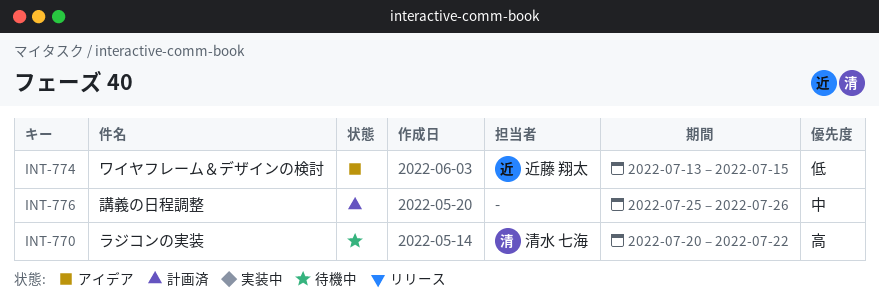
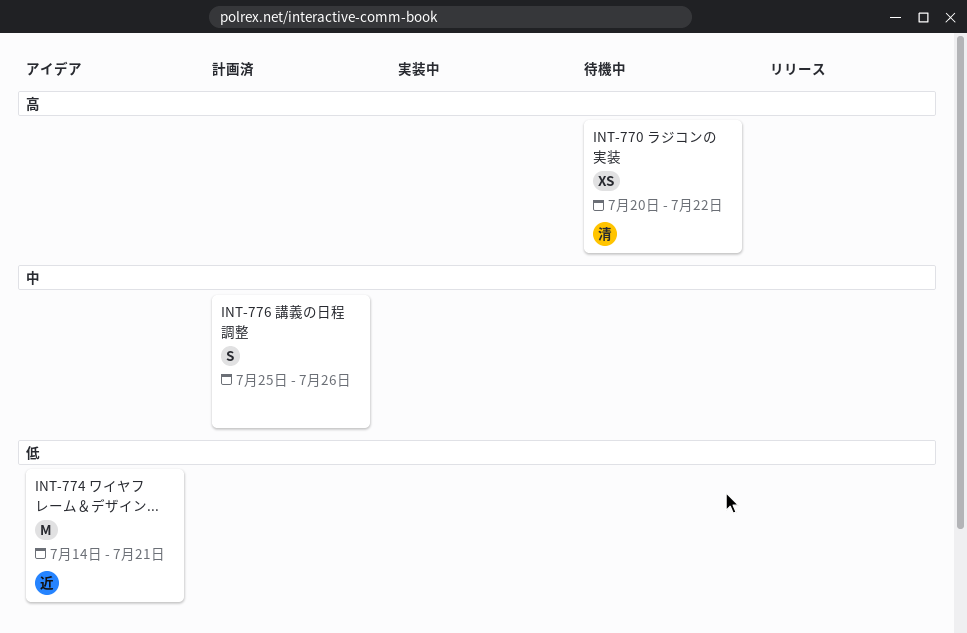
INT-774, start: Jul 13 -> Jul 14
INT-774, due: Jul 15 -> Jul 21

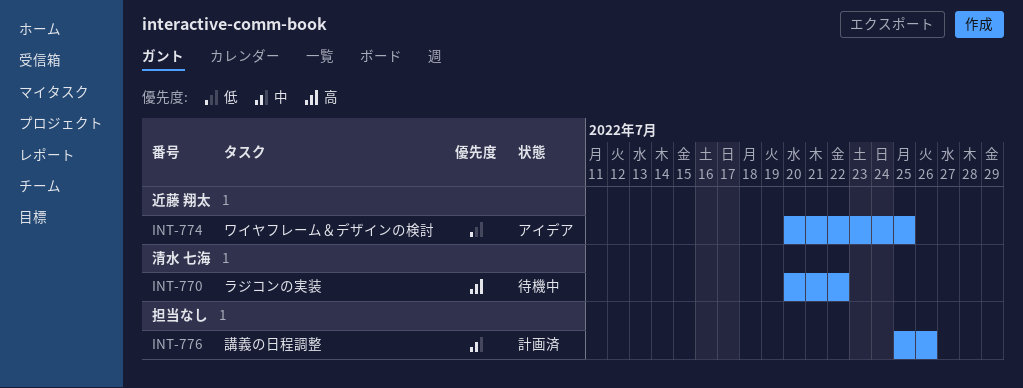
INT-774, start: Jul 14 -> Jul 20
INT-774, due: Jul 21 -> Jul 25

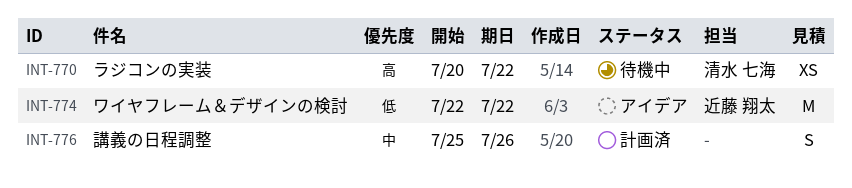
INT-774, start: Jul 20 -> Jul 22
INT-774, due: Jul 25 -> Jul 22

